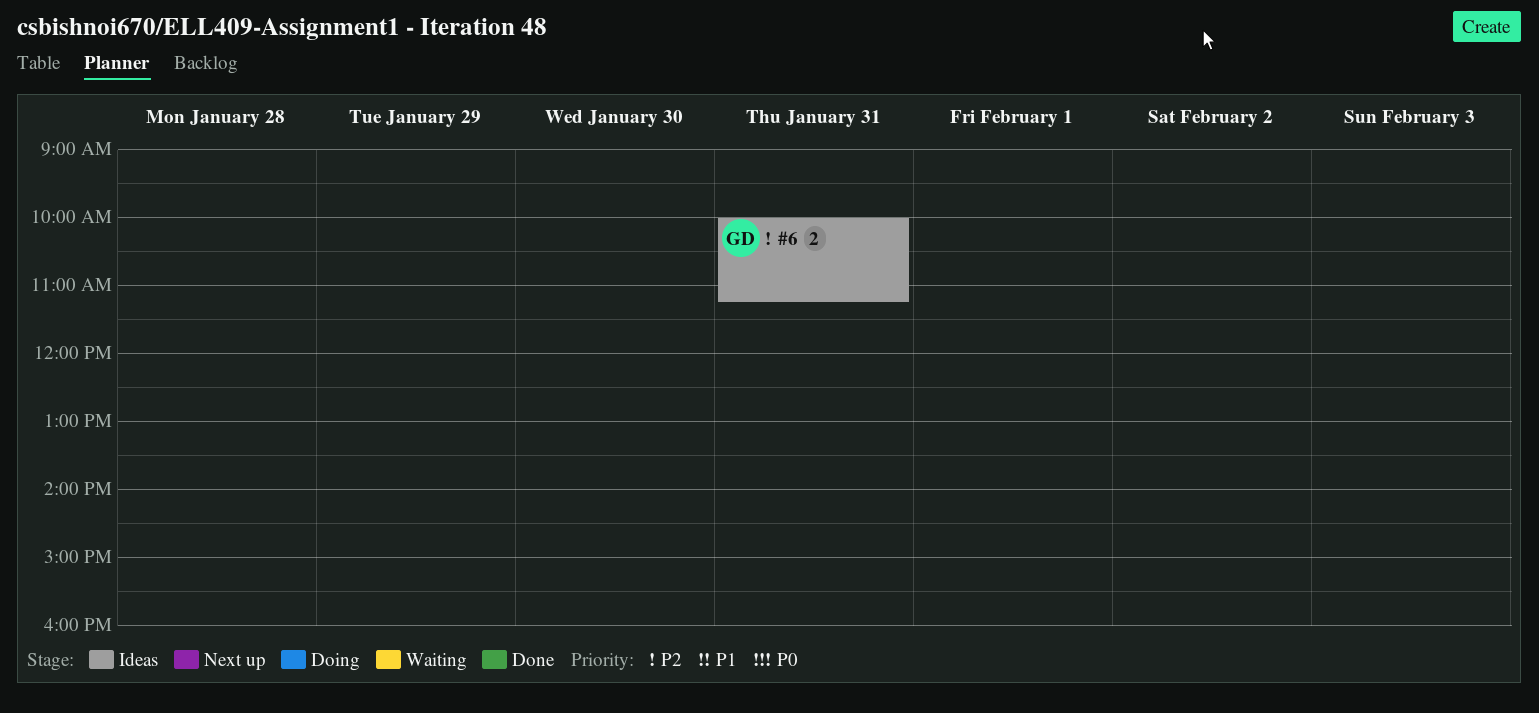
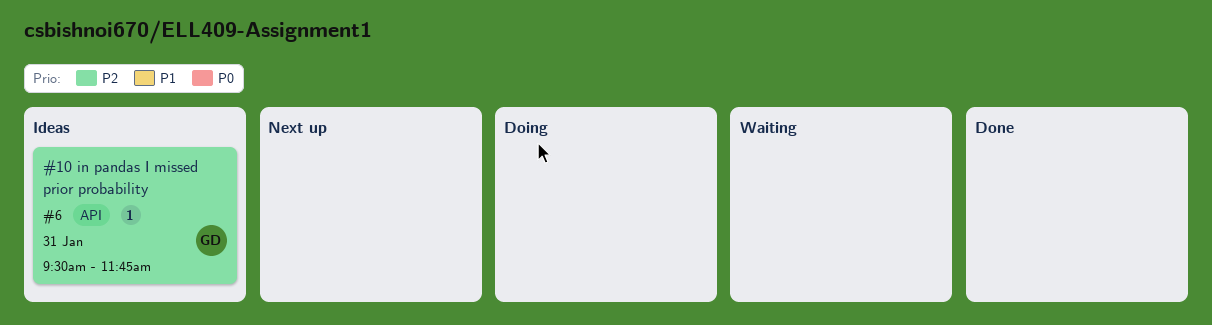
#6, estimate: 2 -> 1
#6, begins: 10:00 -> 09:30
#6, ends: 11:15 -> 11:45

